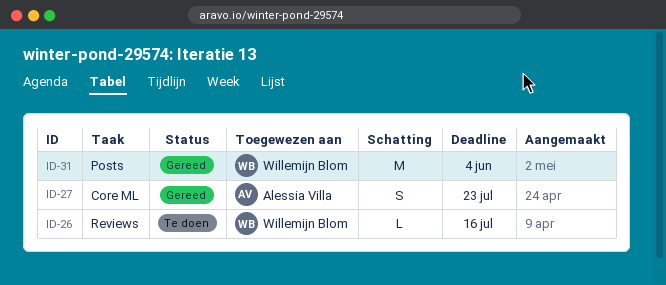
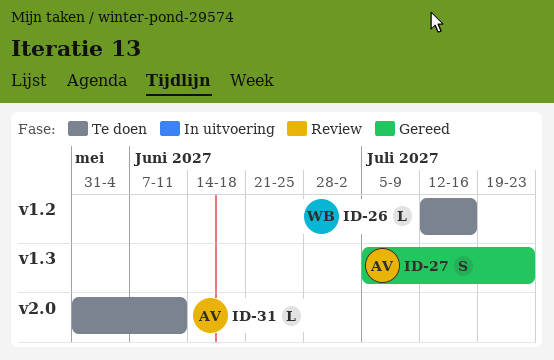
ID-31, status: Gereed -> Te doen
ID-31, owner: Willemijn Blom -> Alessia Villa
ID-31, estimate: M -> L
ID-31, due: Jun 4 -> Jun 11

